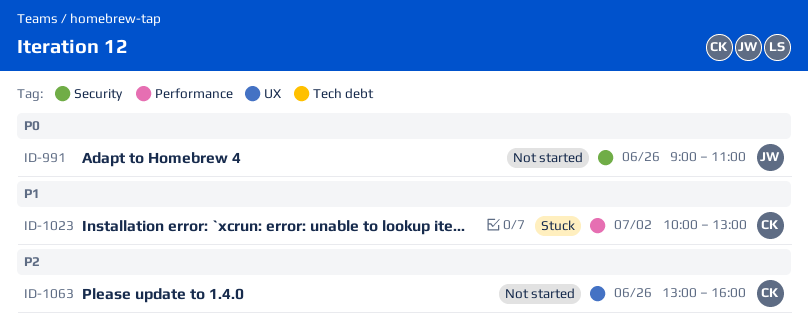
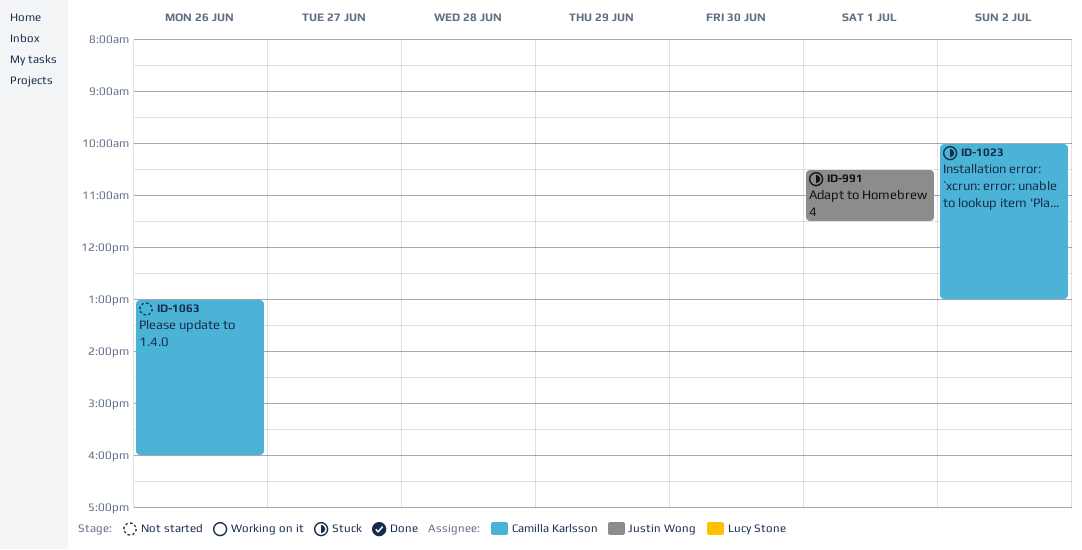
ID-991, status: Not started -> Stuck
ID-991, day: Jun 26 -> Jul 1
ID-991, begins: 09:00 -> 10:30
ID-991, ends: 11:00 -> 11:30

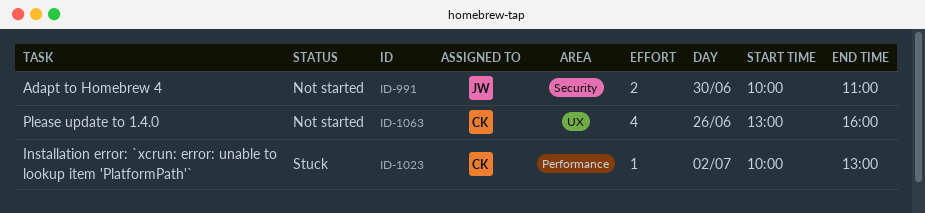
ID-991, status: Stuck -> Not started
ID-991, day: Jul 1 -> Jun 30
ID-991, begins: 10:30 -> 10:00
ID-991, ends: 11:30 -> 11:00

